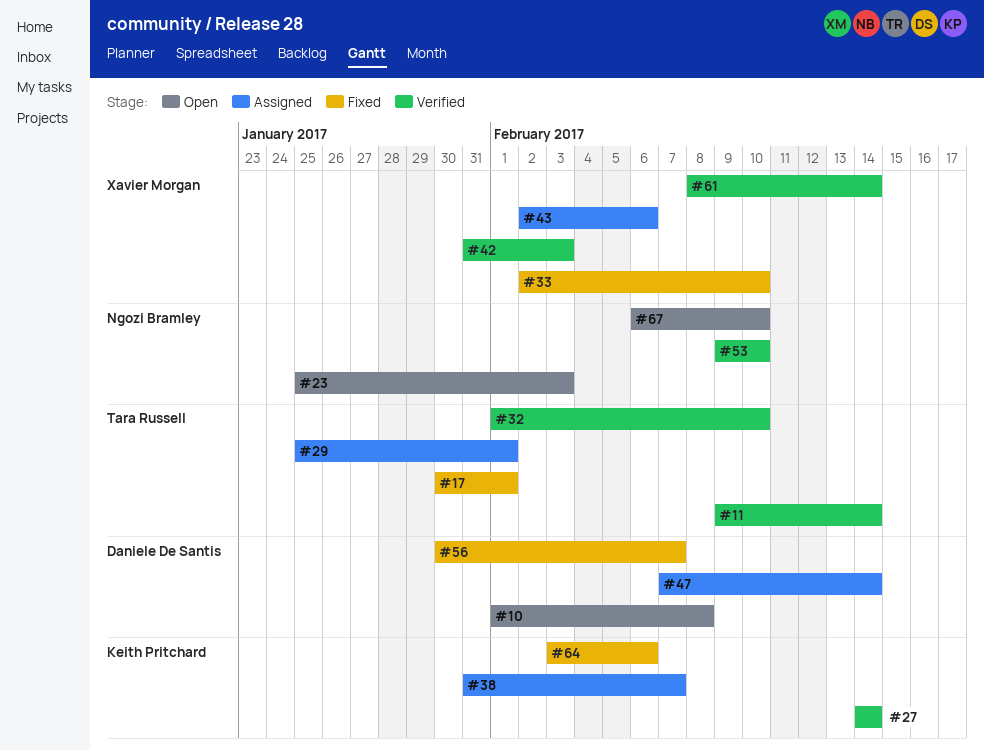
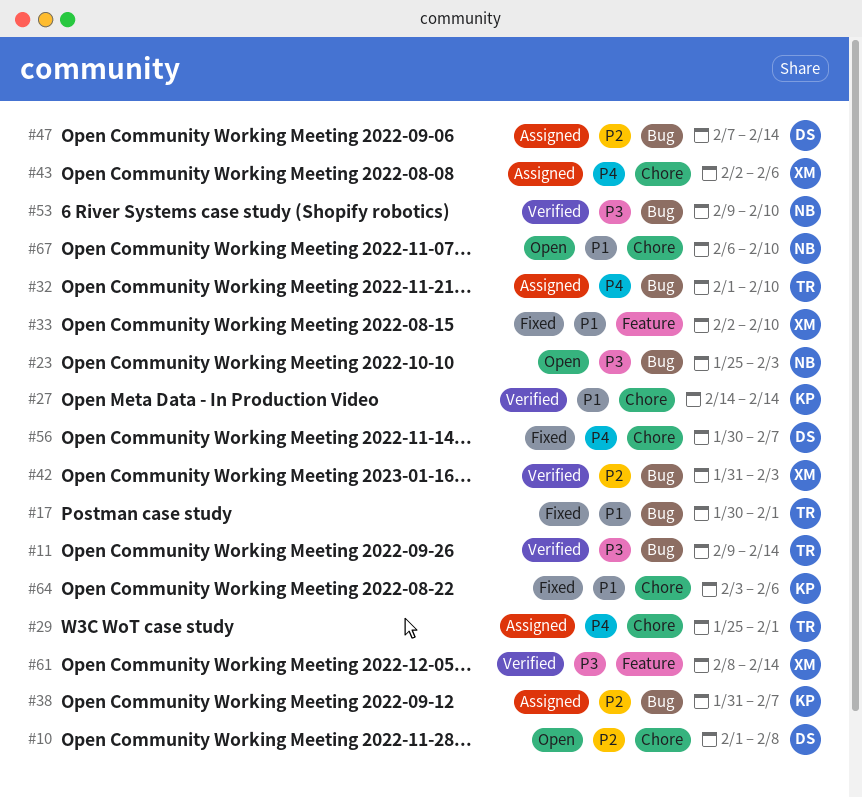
#32, status: Verified -> Assigned

